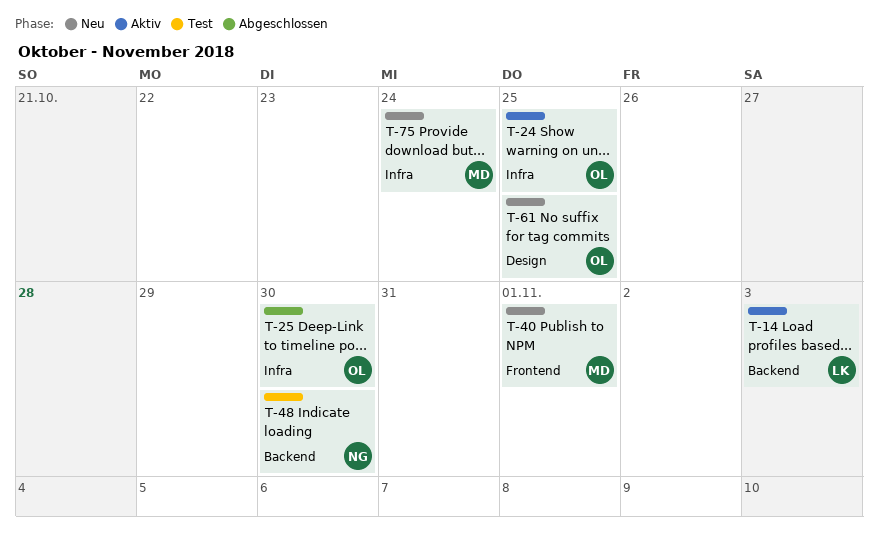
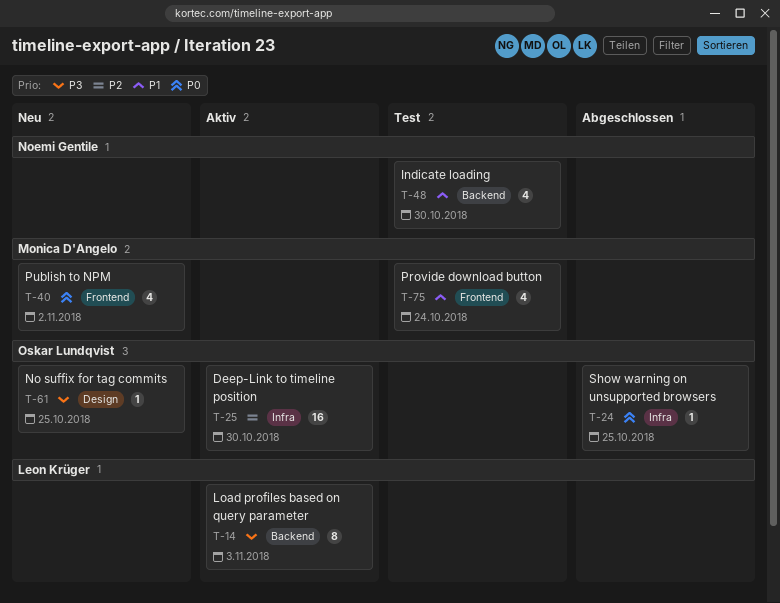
T-24, status: Aktiv -> Abgeschlossen
T-25, status: Abgeschlossen -> Aktiv
T-40, due: Nov 1 -> Nov 2
T-75, status: Neu -> Test
T-75, label: Infra -> Frontend

